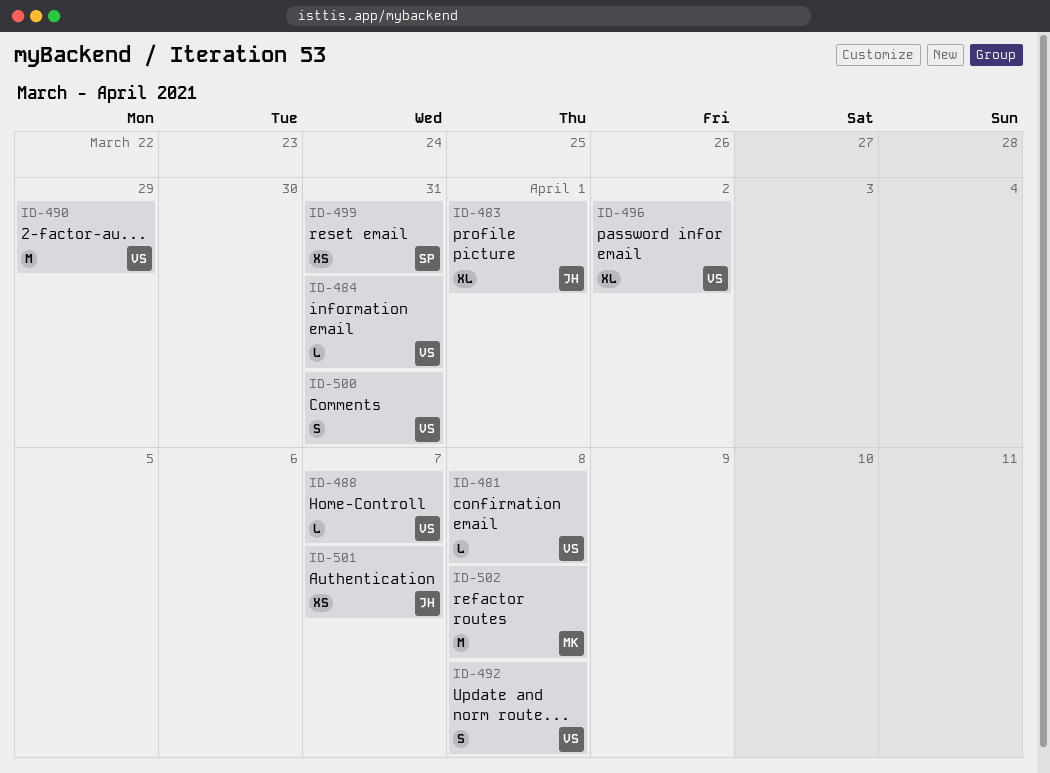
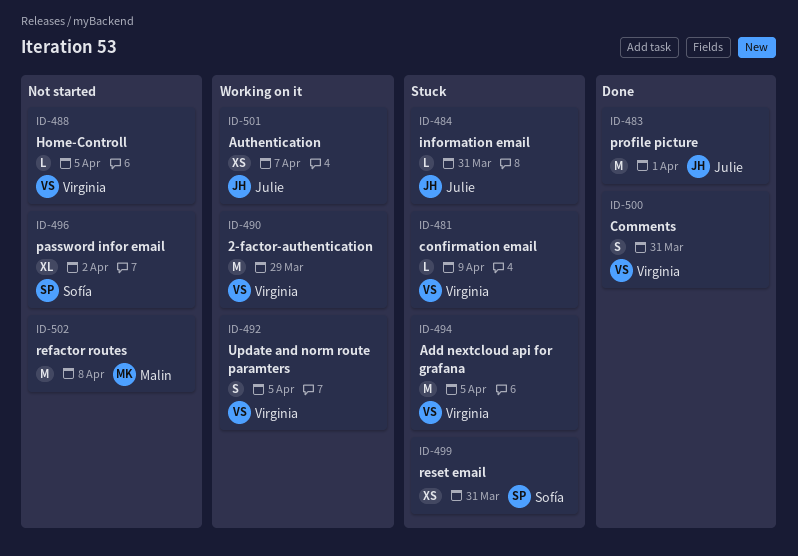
ID-481, due: Apr 8 -> Apr 9
ID-483, estimate: XL -> M
ID-484, owner: Virginia -> Julie
ID-488, due: Apr 7 -> Apr 5
ID-492, due: Apr 8 -> Apr 5
ID-494: none -> present
ID-496, owner: Virginia -> Sofía

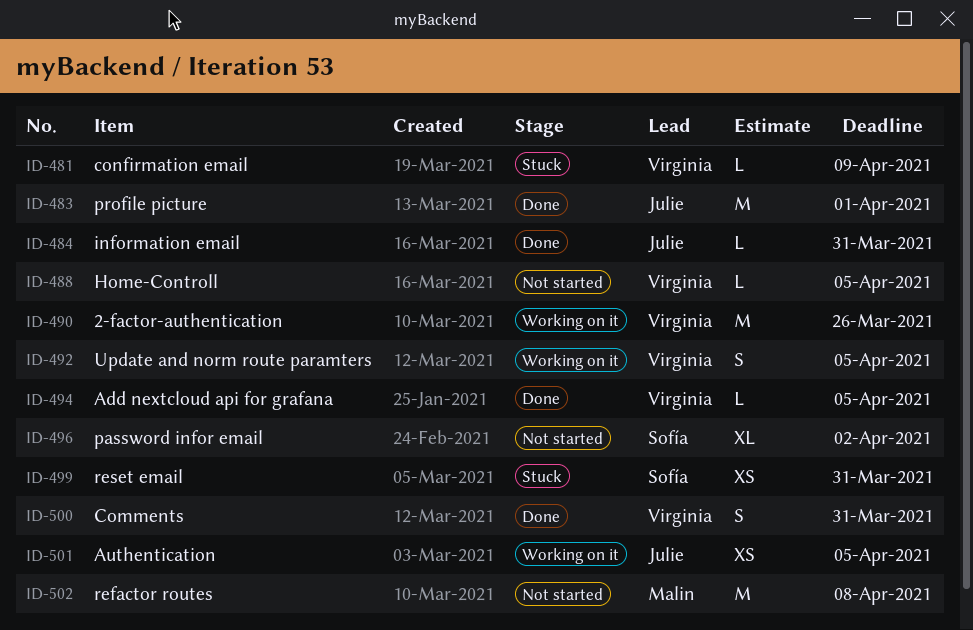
ID-484, status: Stuck -> Done
ID-490, due: Mar 29 -> Mar 26
ID-494, status: Stuck -> Done
ID-494, estimate: M -> L
ID-501, due: Apr 7 -> Apr 5

